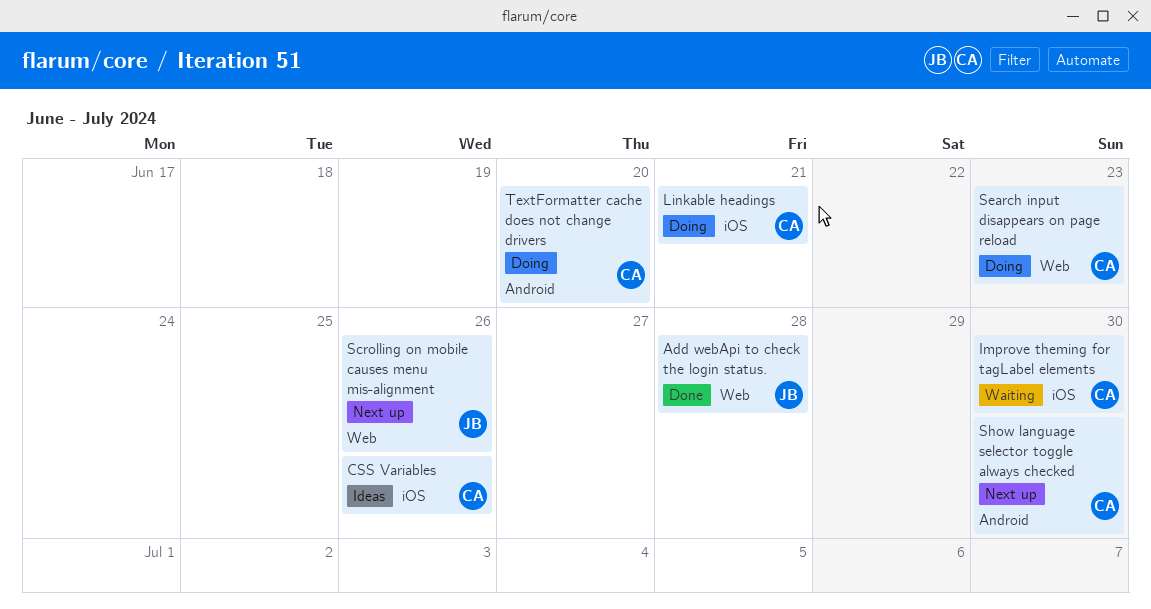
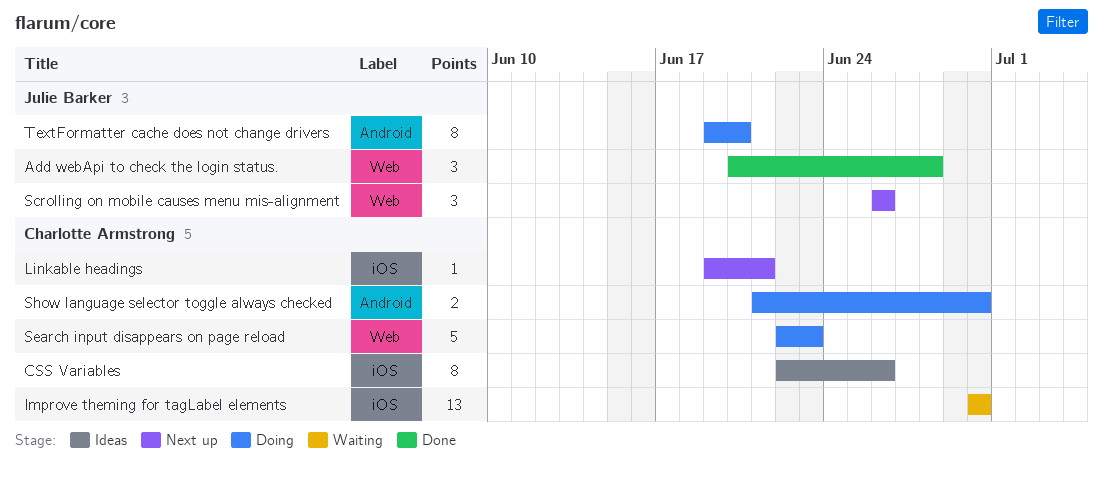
Linkable headings, status: Doing -> Next up
Show language selector toggle always checked, status: Next up -> Doing
TextFormatter cache does not change drivers, owner: Charlotte Armstrong -> Julie Barker

